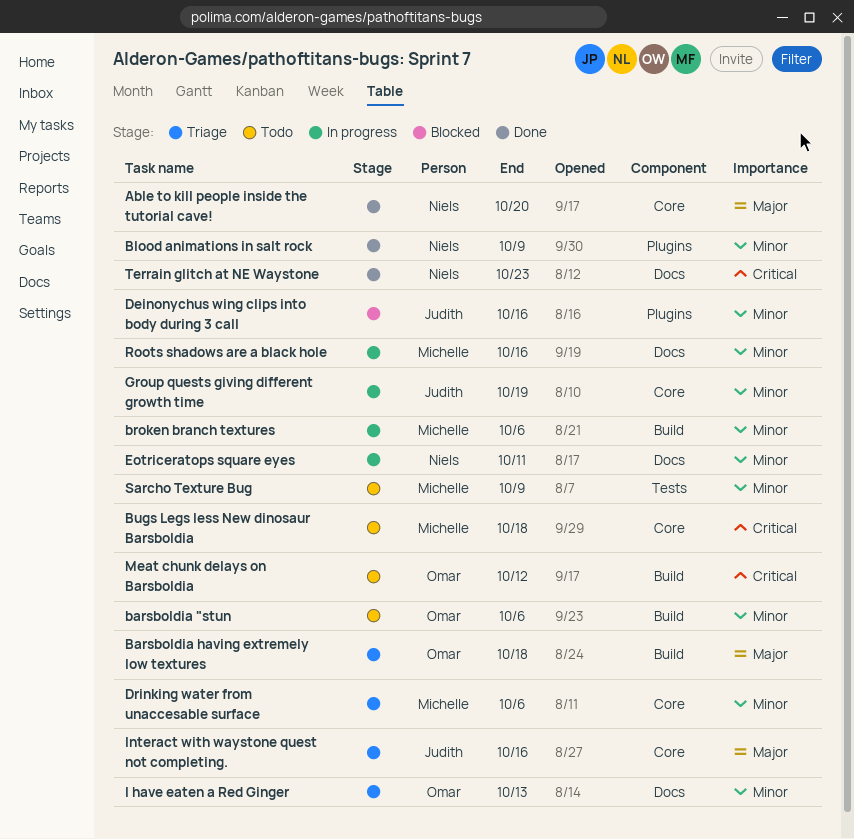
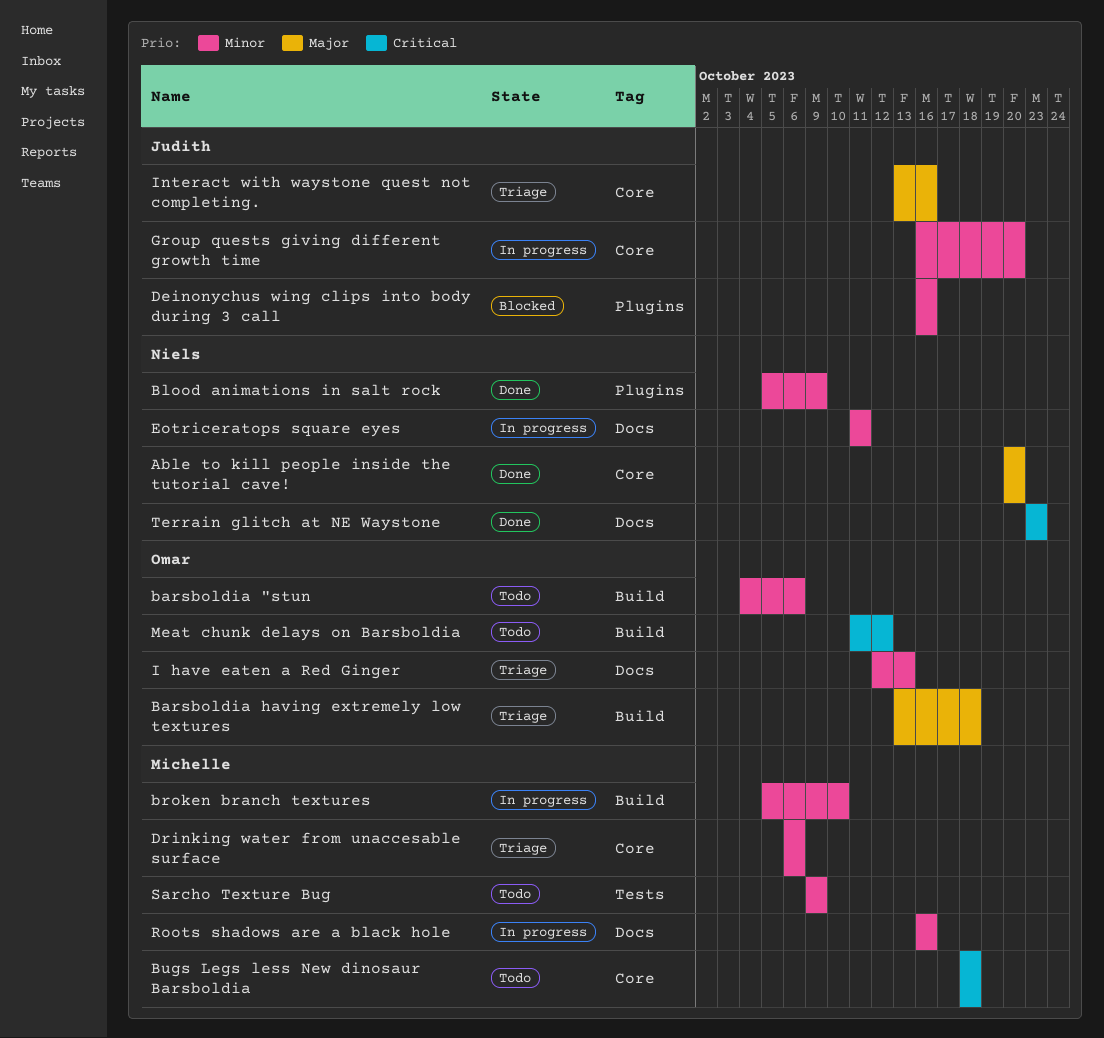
broken branch textures, due: Oct 6 -> Oct 10
Group quests giving different growth time, due: Oct 19 -> Oct 20

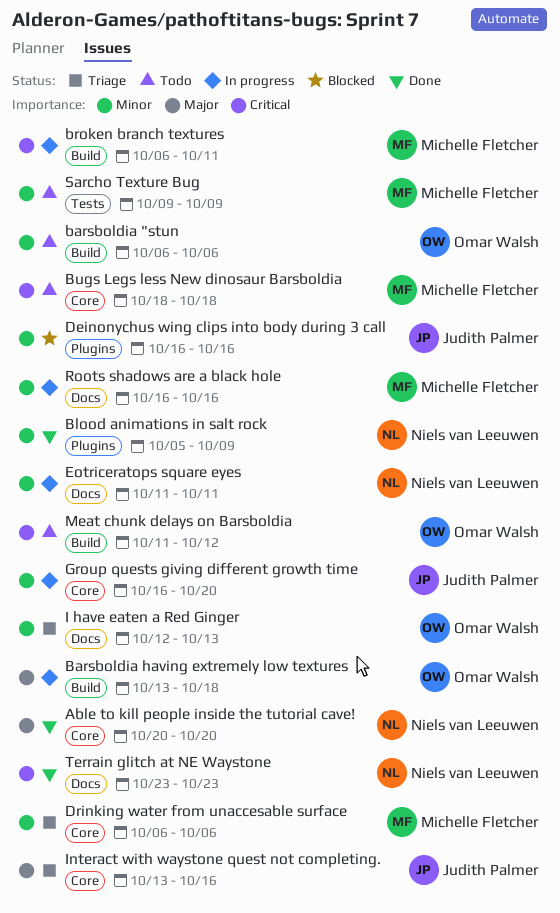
barsboldia "stun, start: Oct 4 -> Oct 6
Barsboldia having extremely low textures, status: Triage -> In progress
broken branch textures, priority: Minor -> Critical
broken branch textures, start: Oct 5 -> Oct 6
broken branch textures, due: Oct 10 -> Oct 11

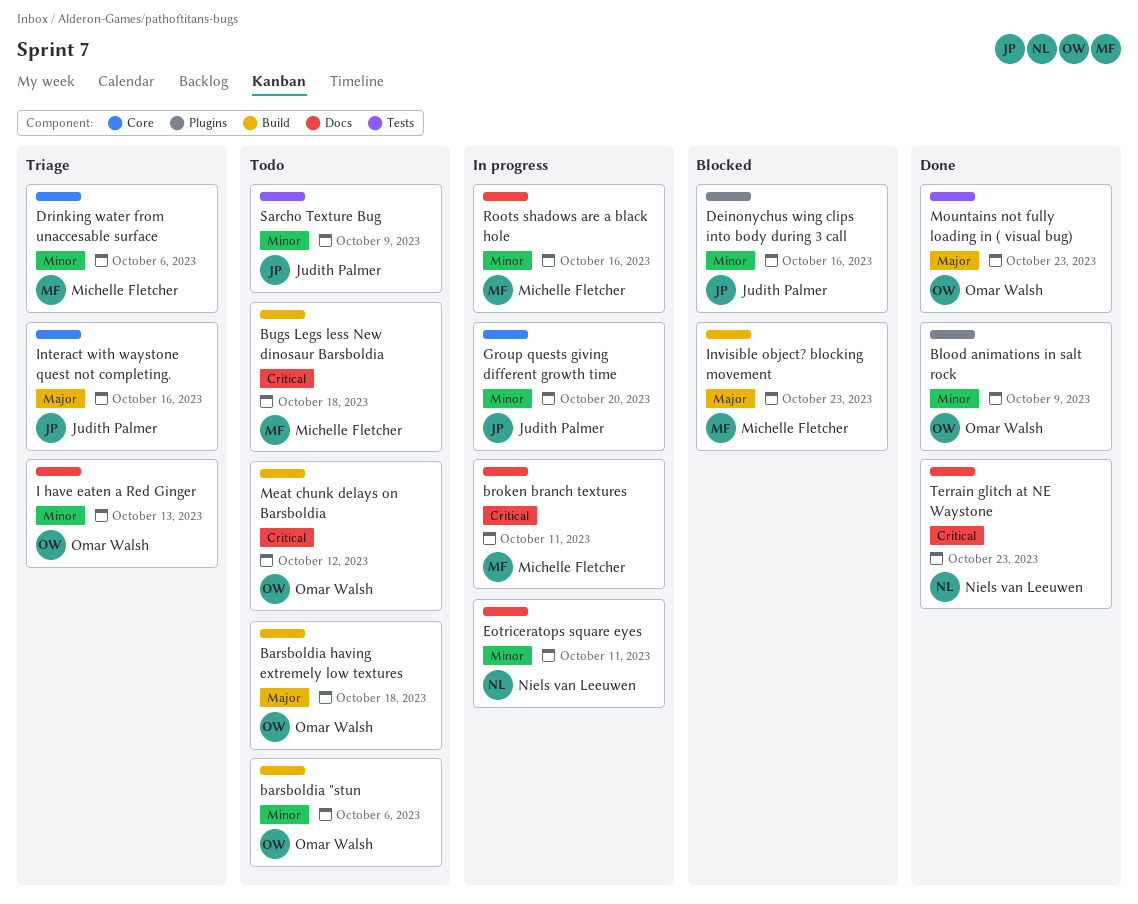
Able to kill people inside the tutorial cave!: present -> none
Barsboldia having extremely low textures, status: In progress -> Todo
Blood animations in salt rock, owner: Niels van Leeuwen -> Omar Walsh
broken branch textures, label: Build -> Docs
Bugs Legs less New dinosaur Barsboldia, label: Core -> Build
Invisible object? blocking movement: none -> present
Mountains not fully loading in ( visual bug): none -> present
Sarcho Texture Bug, owner: Michelle Fletcher -> Judith Palmer

